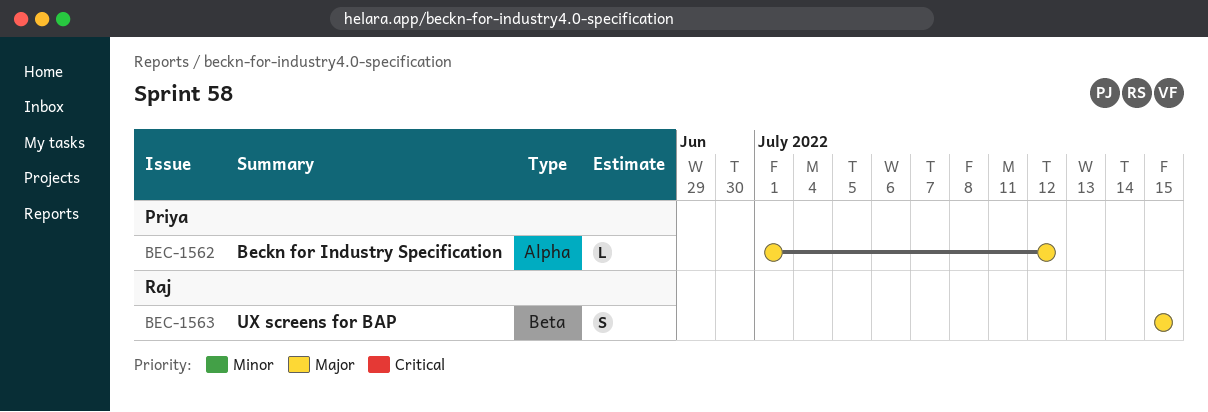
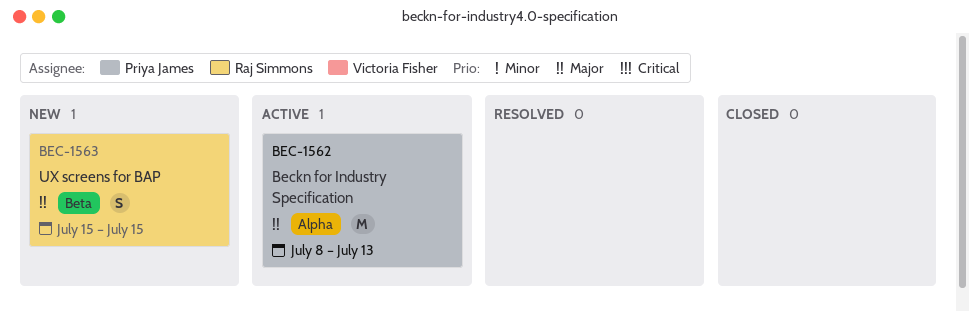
BEC-1562, estimate: L -> M
BEC-1562, start: Jul 1 -> Jul 8
BEC-1562, due: Jul 12 -> Jul 13

